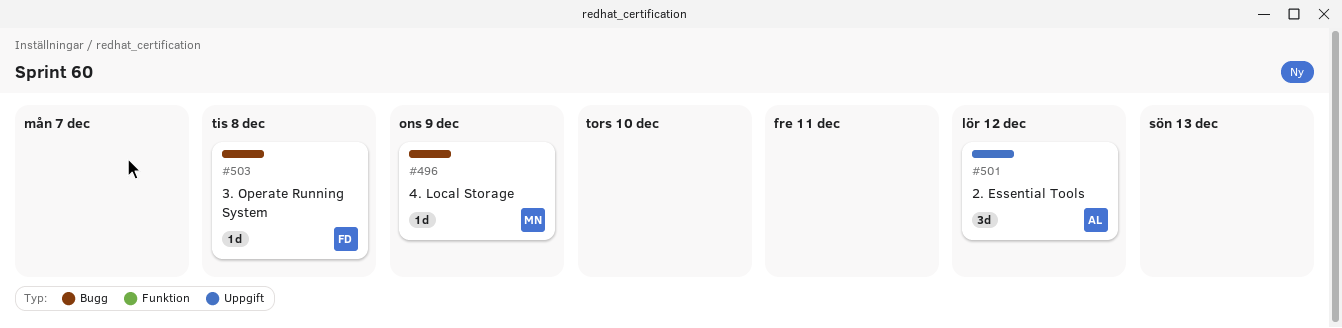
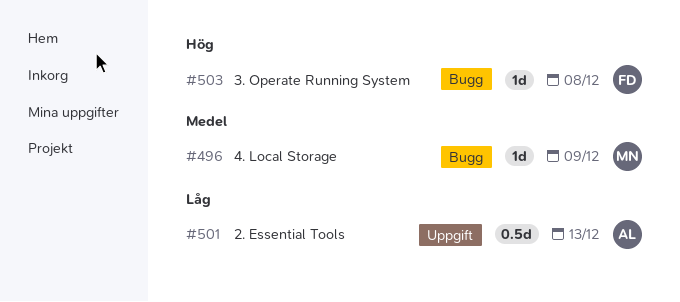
#501, estimate: 3d -> 0.5d
#501, due: Dec 12 -> Dec 13

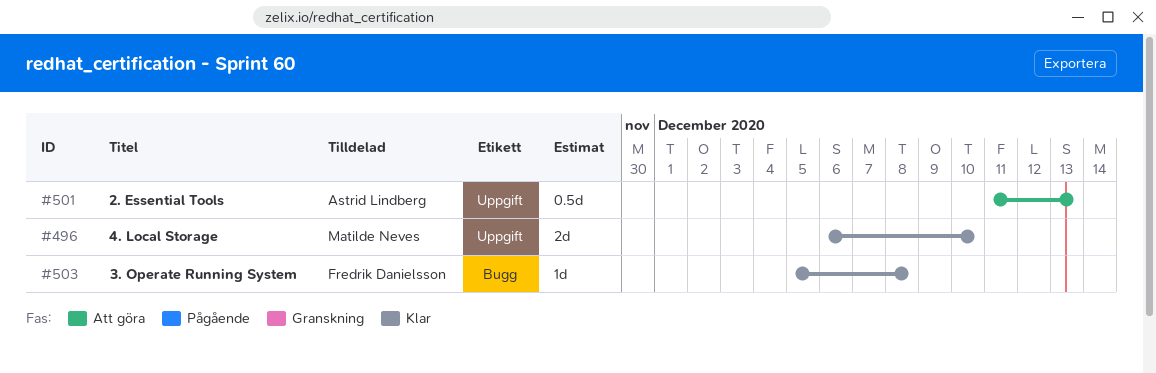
#496, label: Bugg -> Uppgift
#496, estimate: 1d -> 2d
#496, due: Dec 9 -> Dec 10

